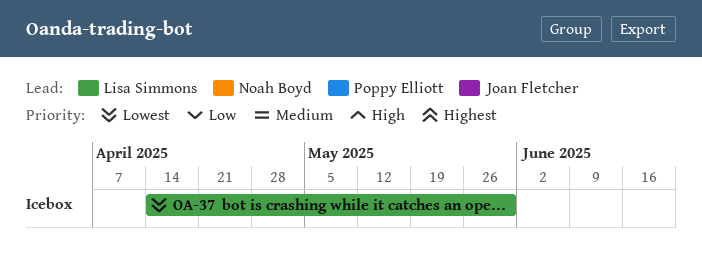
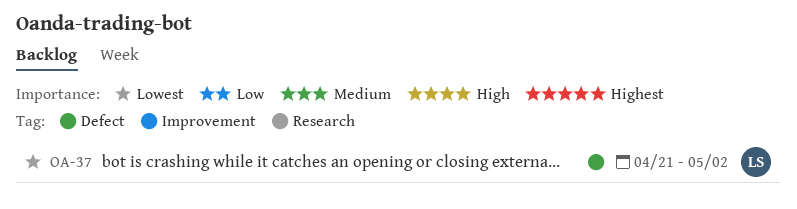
OA-37, start: Apr 14 -> Apr 21
OA-37, due: May 30 -> May 2

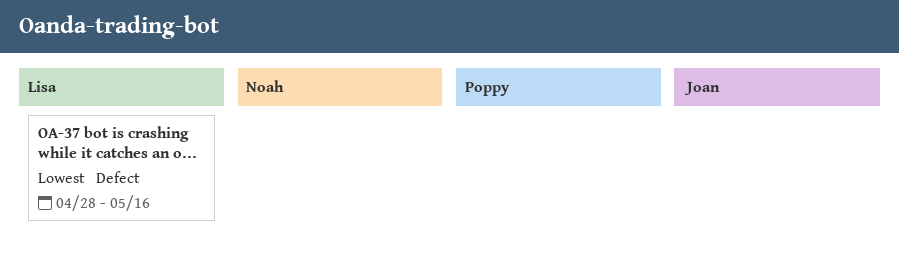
OA-37, start: Apr 21 -> Apr 28
OA-37, due: May 2 -> May 16

